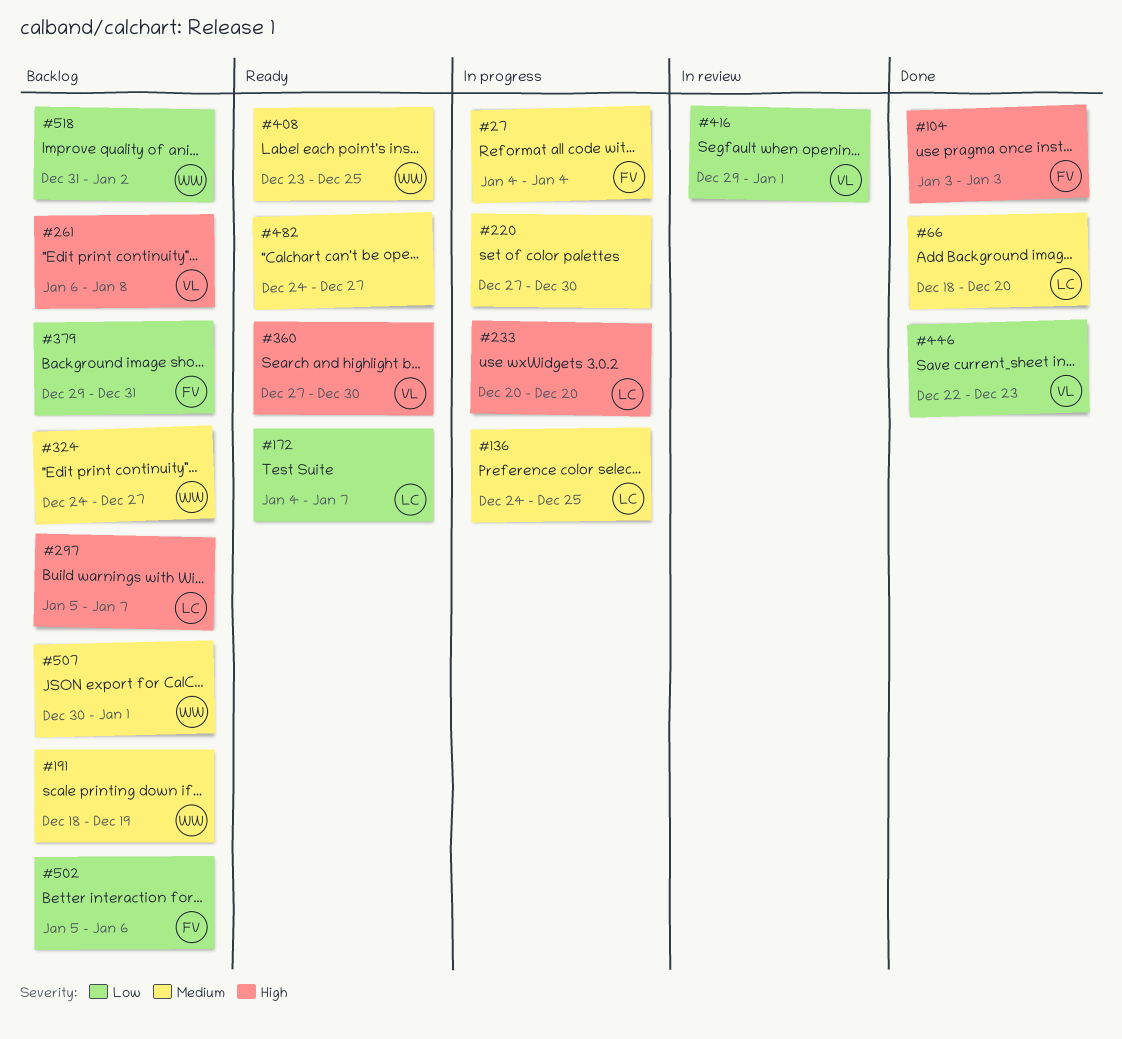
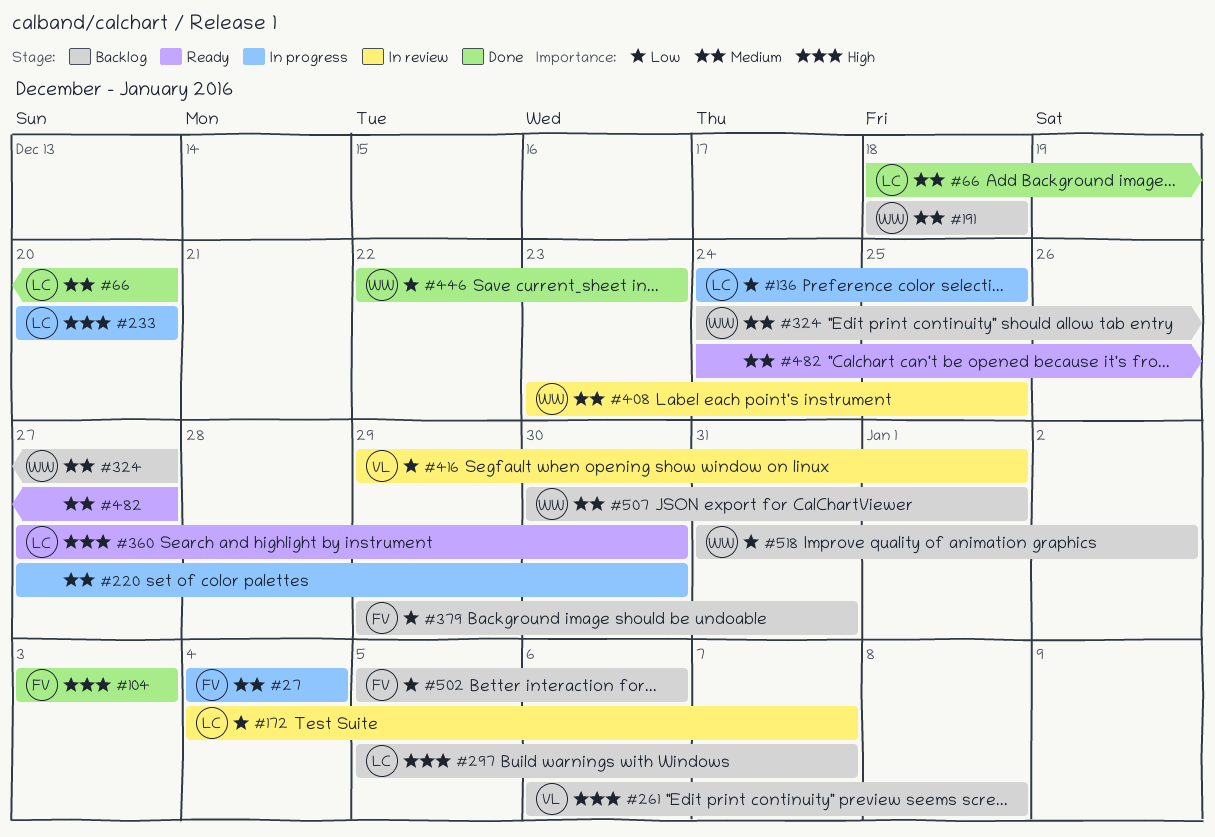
#136, priority: Medium -> Low
#172, status: Ready -> In review
#191, due: Dec 19 -> Dec 18
#360, owner: VL -> LC
#408, status: Ready -> In review
#446, owner: VL -> WW

